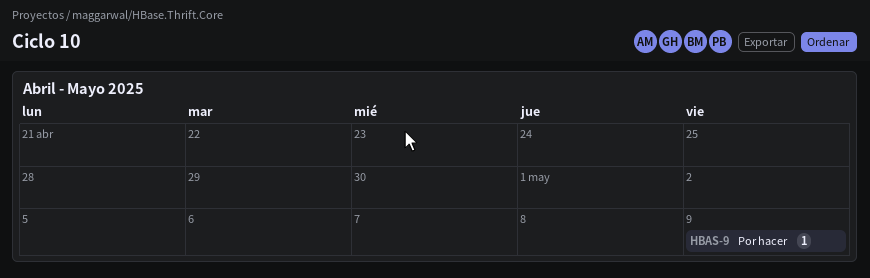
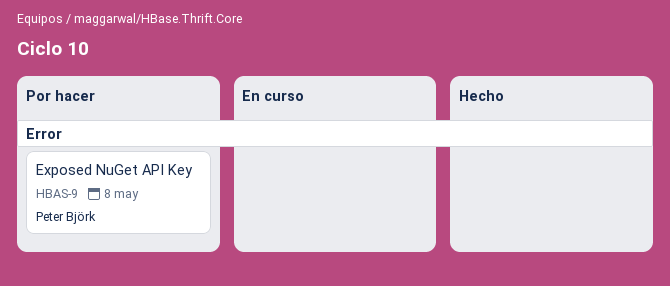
HBAS-9, due: May 9 -> May 8

